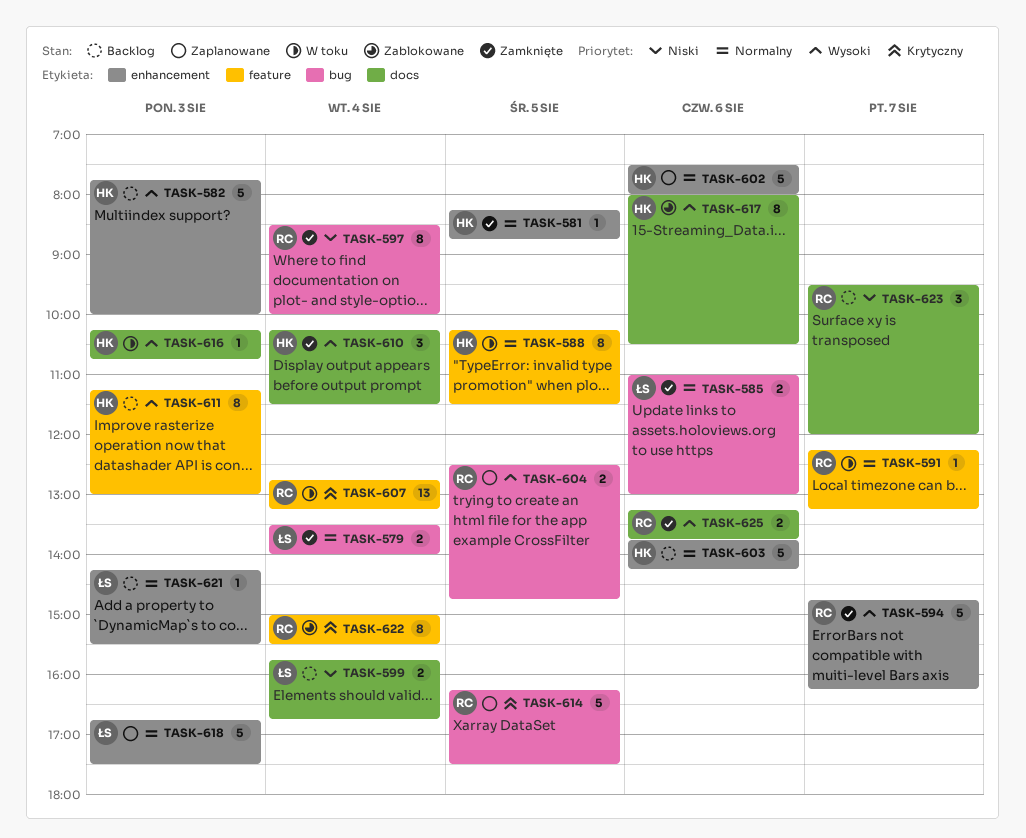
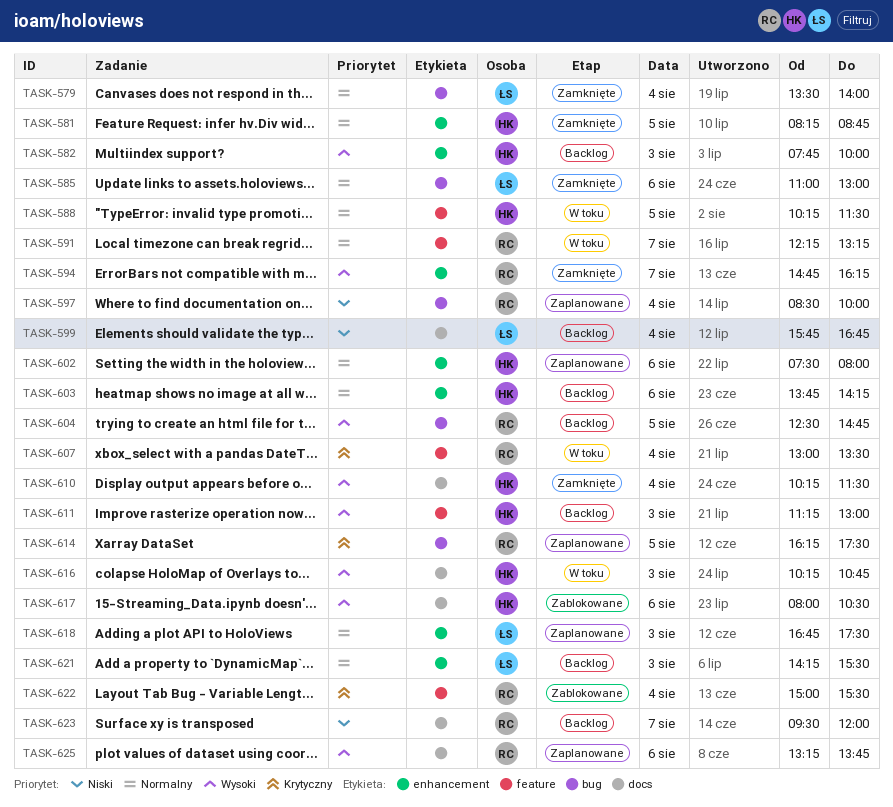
TASK-597, status: Zamknięte -> Zaplanowane
TASK-604, status: Zaplanowane -> Backlog
TASK-607, begins: 12:45 -> 13:00
TASK-607, ends: 13:15 -> 13:30
TASK-625, status: Zamknięte -> Zaplanowane

